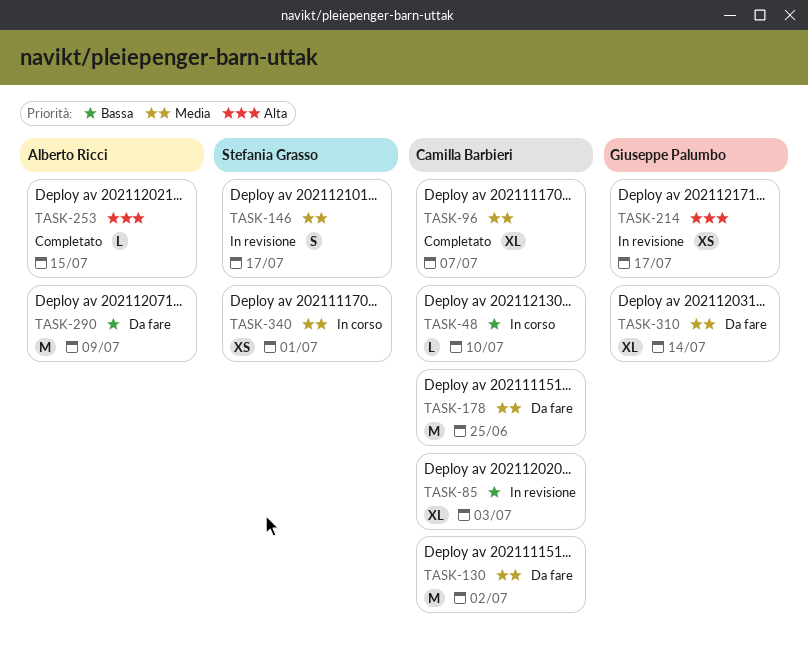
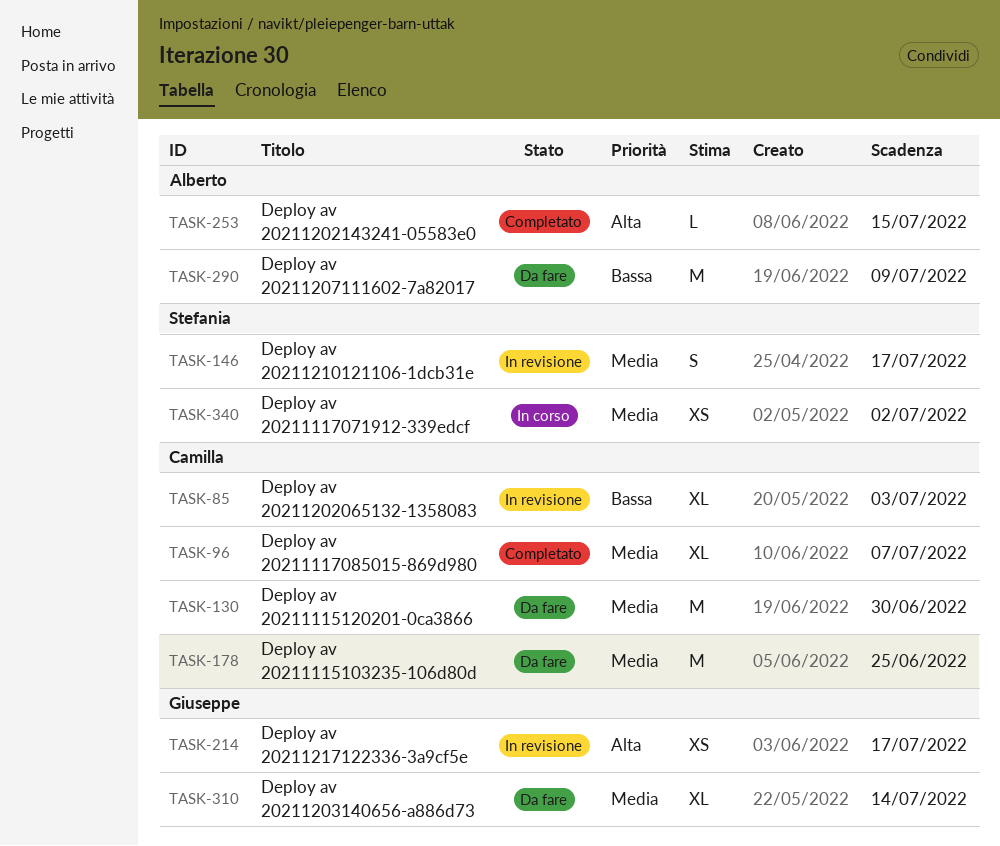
TASK-48: present -> none
TASK-130, due: Jul 2 -> Jun 30
TASK-340, due: Jul 1 -> Jul 2

